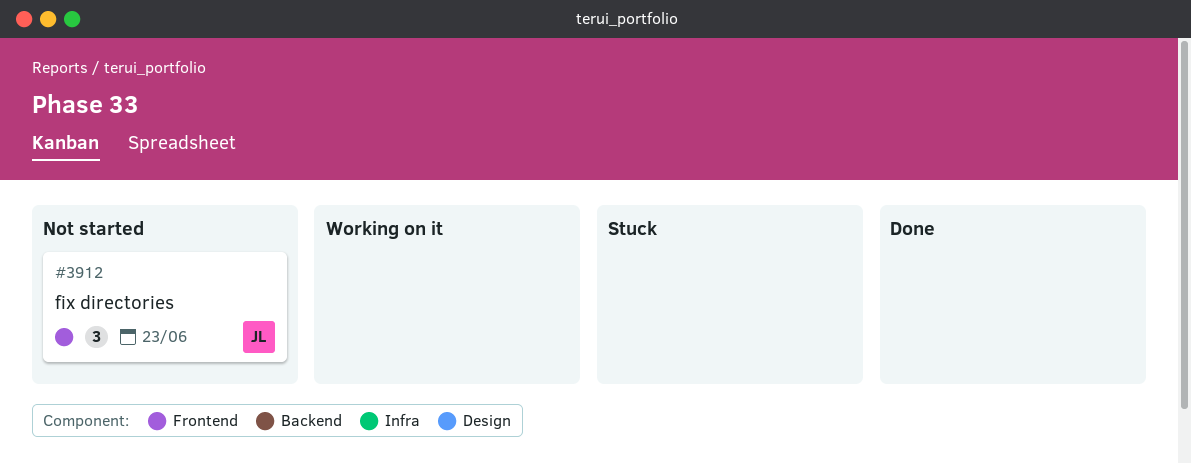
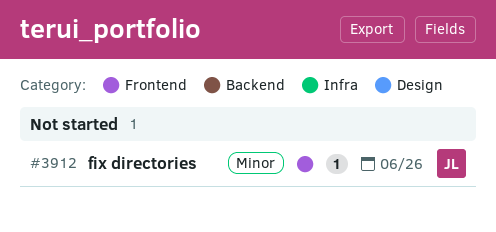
#3912, estimate: 3 -> 1
#3912, due: Jun 23 -> Jun 26

